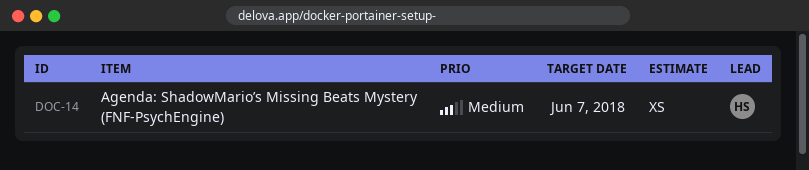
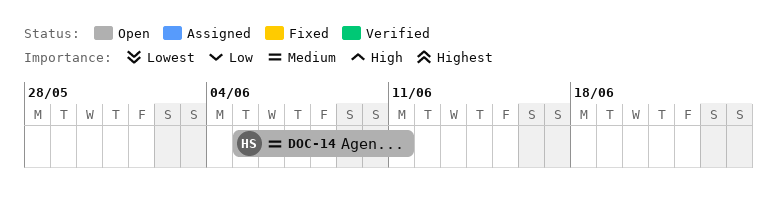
DOC-14, due: Jun 7 -> Jun 11

